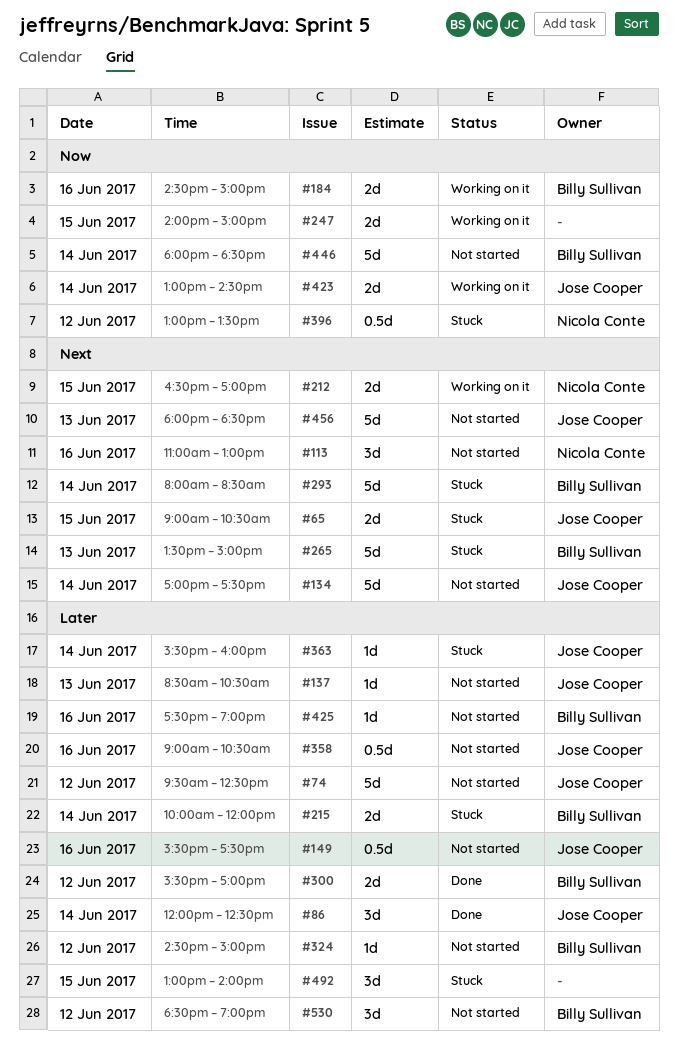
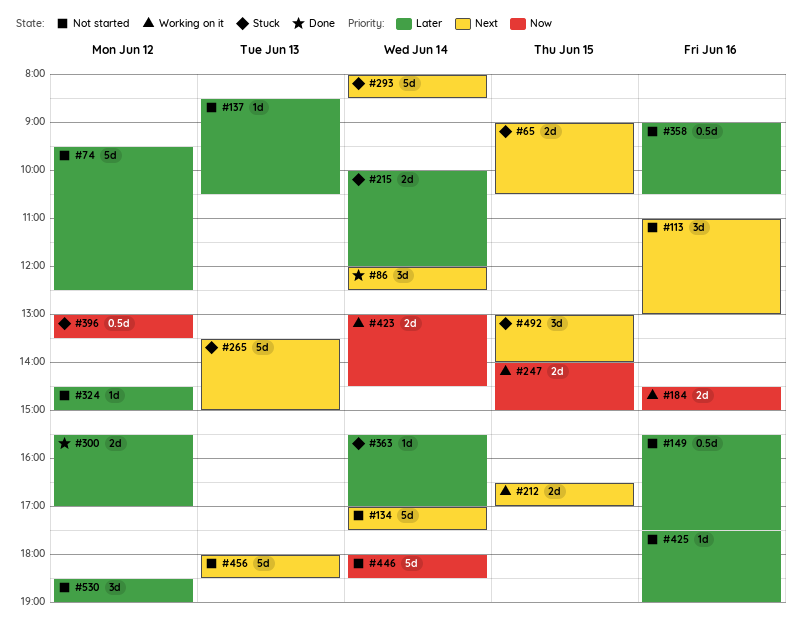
#86, priority: Later -> Next
#363, ends: 16:00 -> 17:00
#492, priority: Later -> Next

